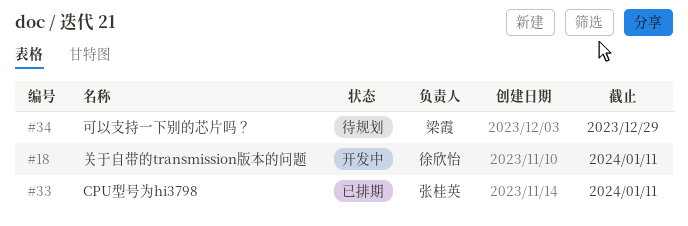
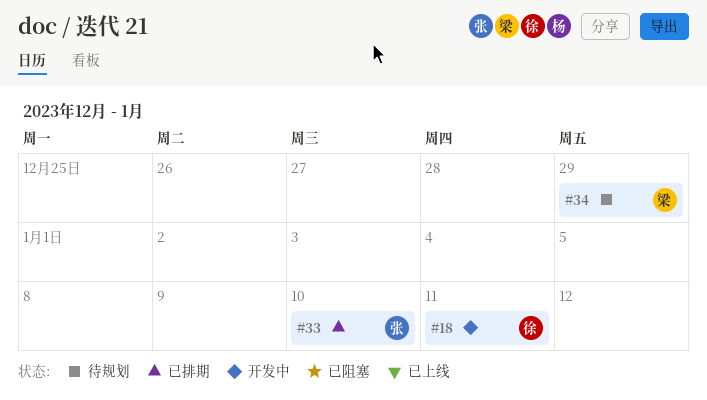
#33, due: Jan 11 -> Jan 10

